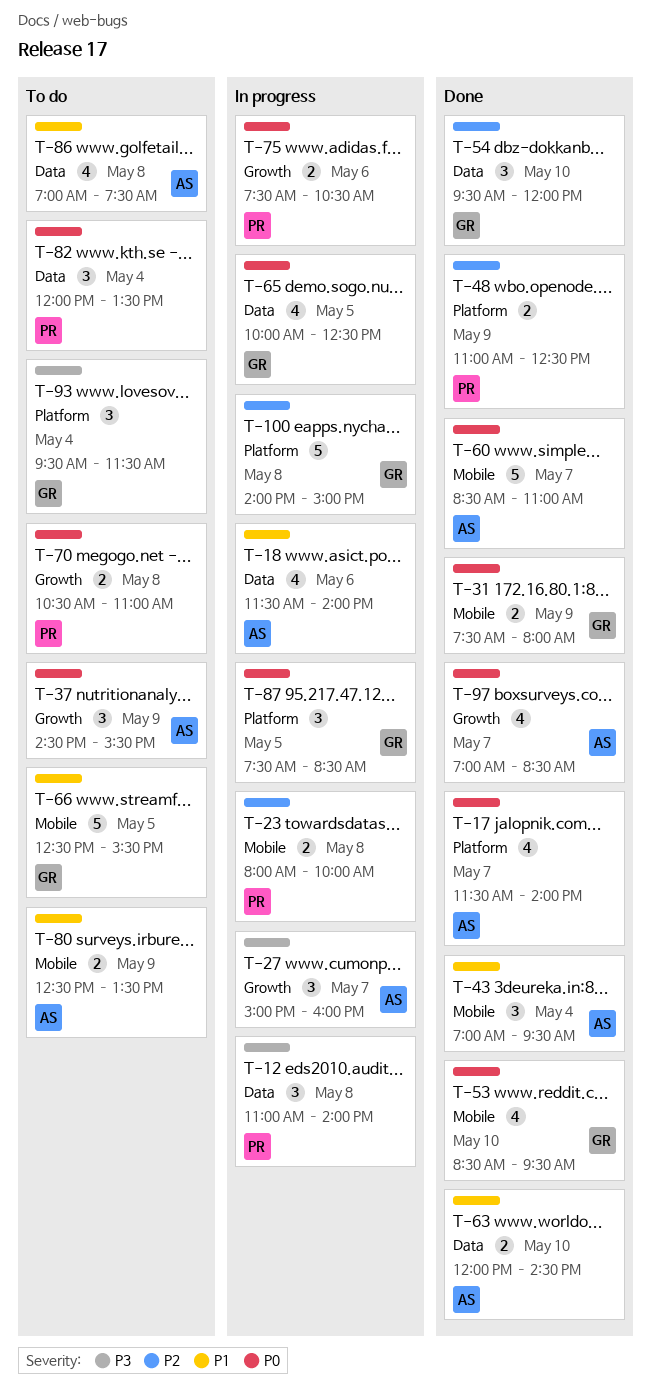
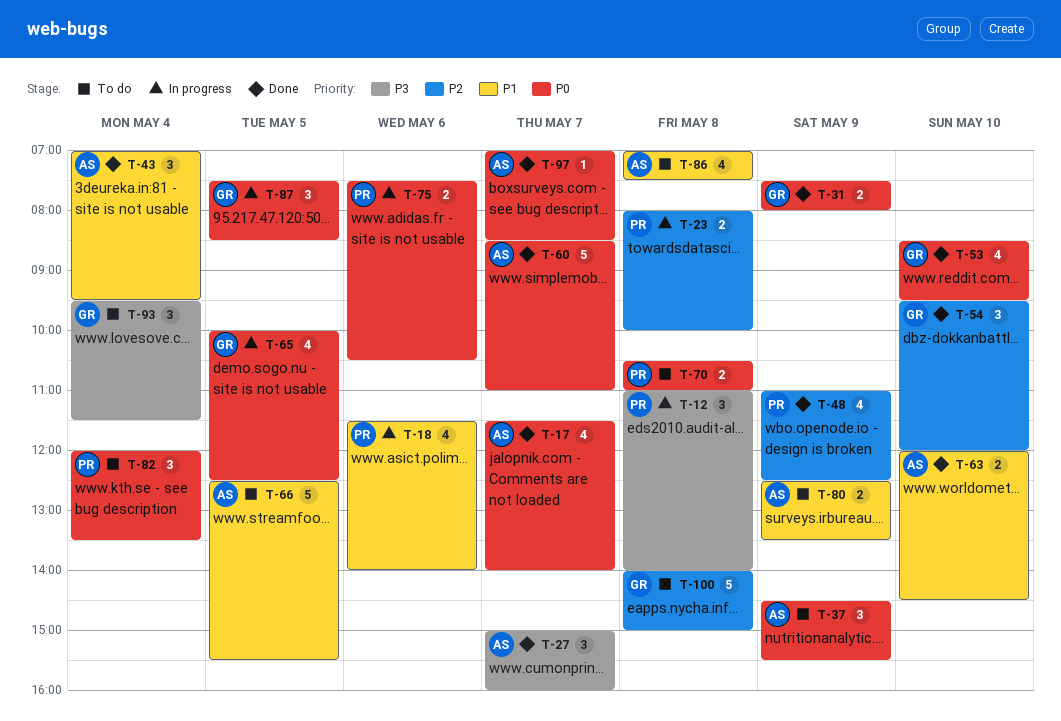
T-18, owner: AS -> PR
T-27, status: In progress -> Done
T-48, estimate: 2 -> 4
T-66, owner: GR -> AS
T-97, estimate: 4 -> 1
T-100, status: In progress -> To do

